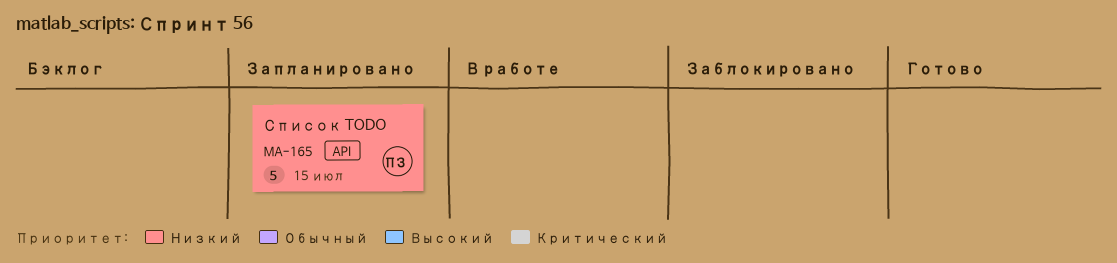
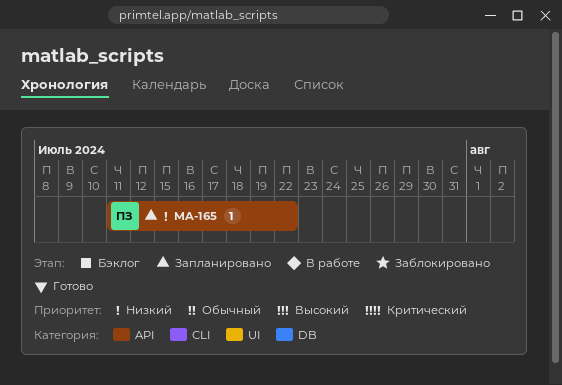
MA-165, estimate: 5 -> 1
MA-165, due: Jul 15 -> Jul 22

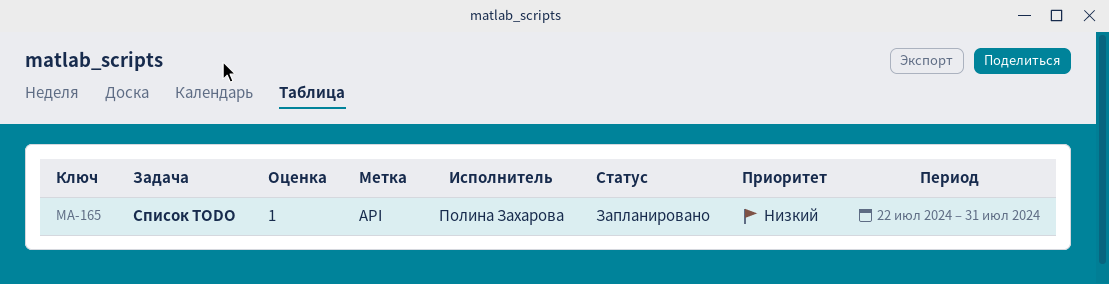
MA-165, start: Jul 11 -> Jul 22
MA-165, due: Jul 22 -> Jul 31

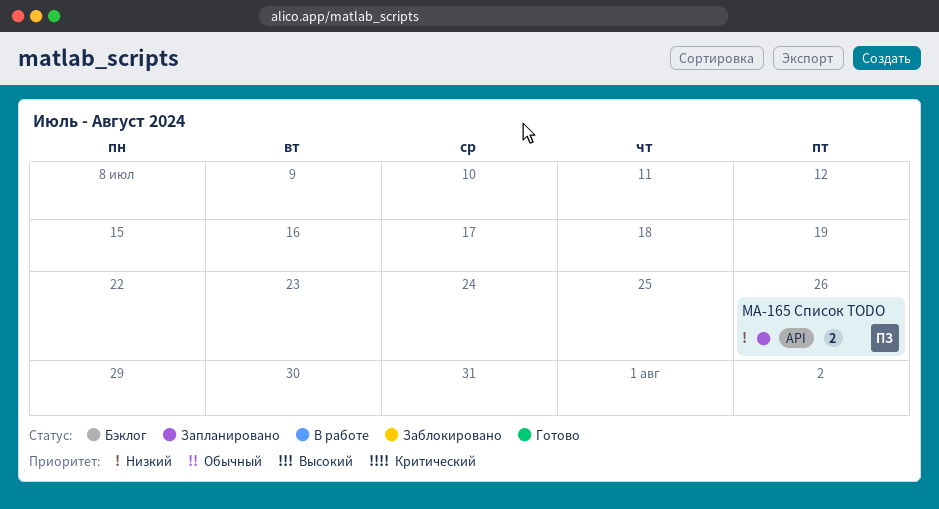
MA-165, estimate: 1 -> 2
MA-165, due: Jul 31 -> Jul 26

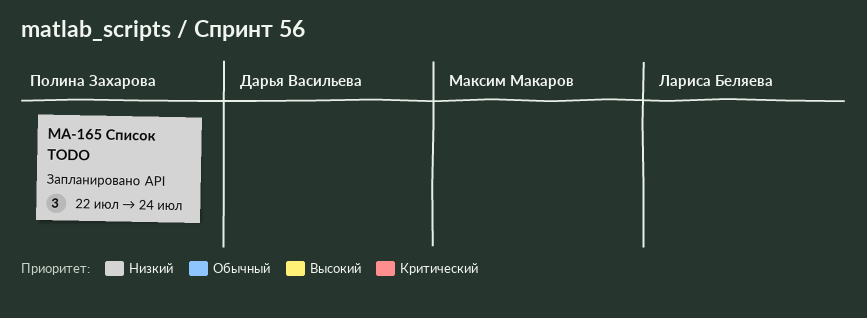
MA-165, estimate: 2 -> 3
MA-165, due: Jul 26 -> Jul 24

